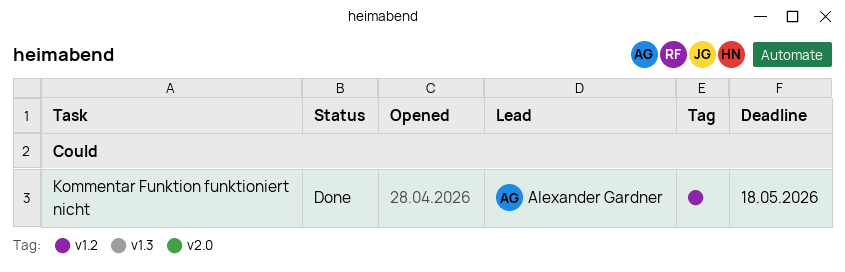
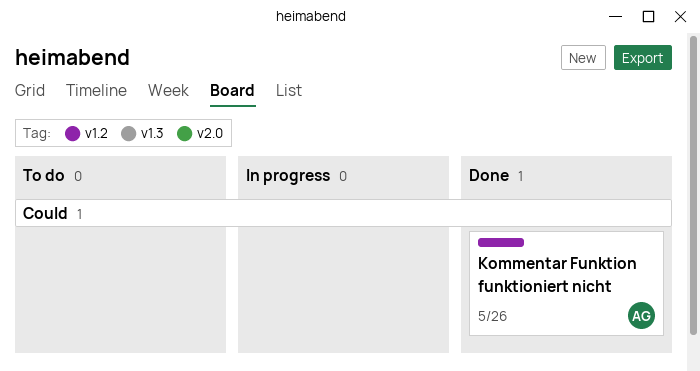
Kommentar Funktion funktioniert nicht, due: May 18 -> May 26

